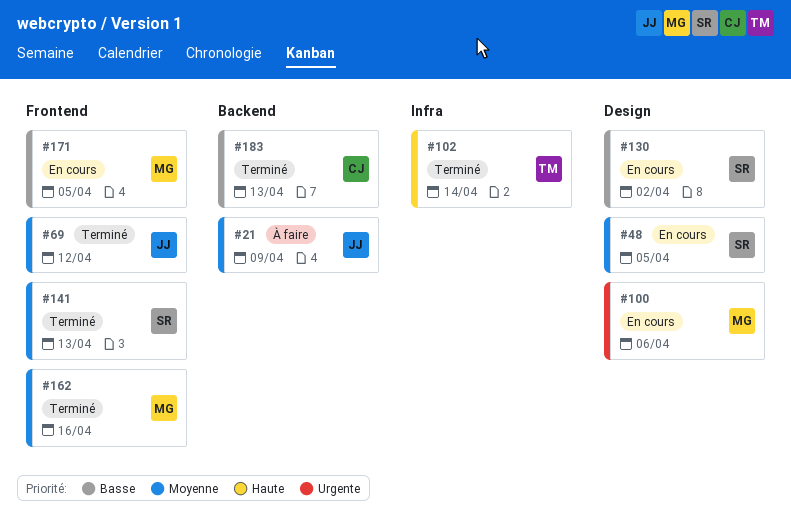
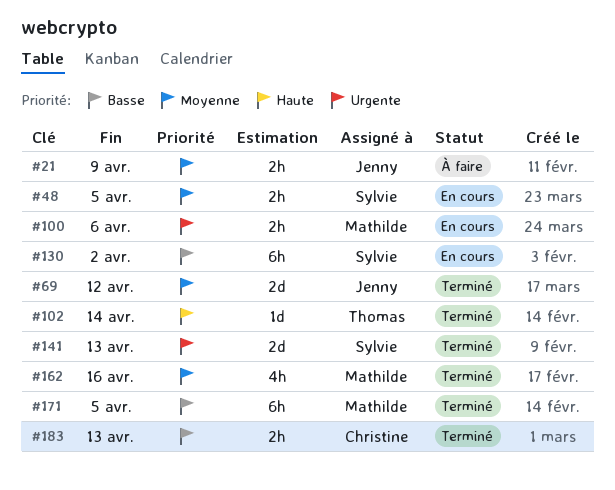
#141, priority: Moyenne -> Urgente
#171, status: En cours -> Terminé

